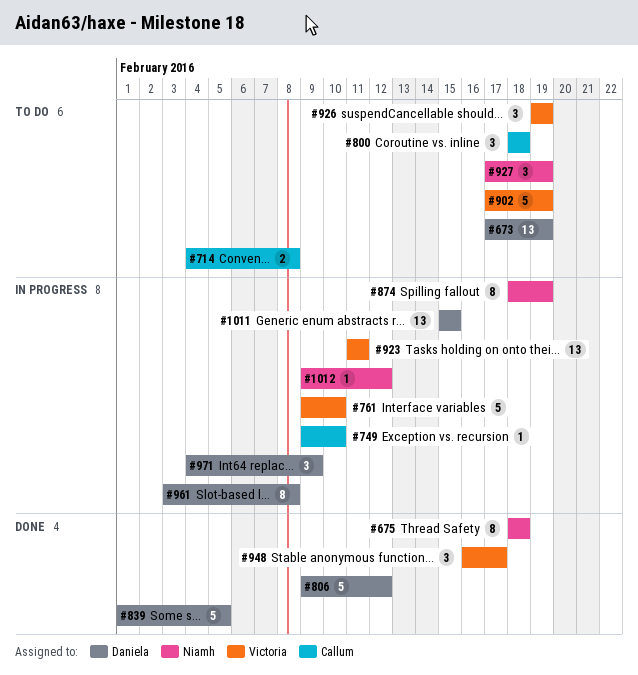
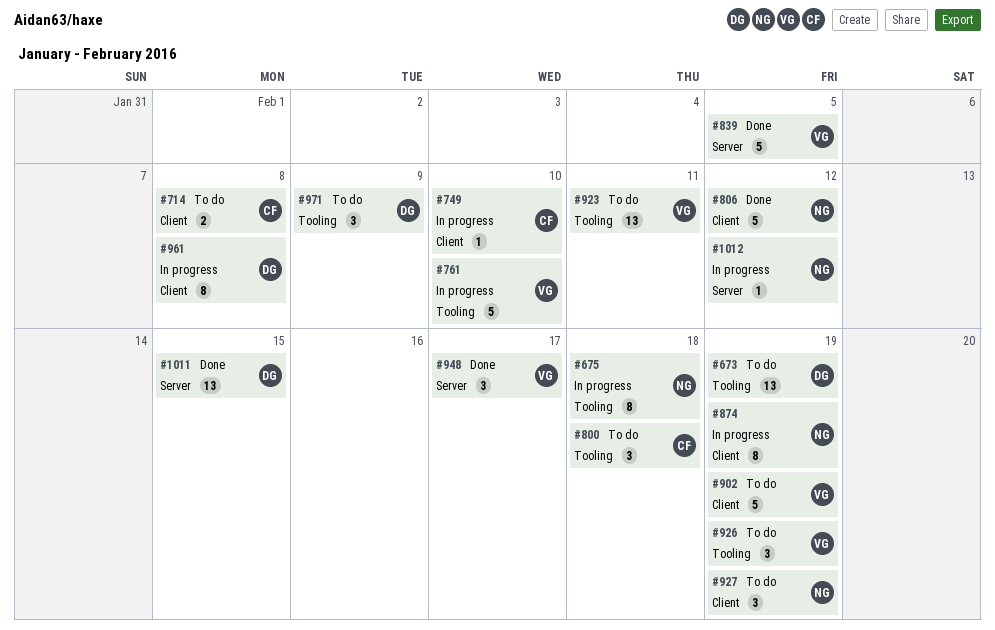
#675, status: Done -> In progress
#806, owner: Daniela -> Niamh
#839, owner: Daniela -> Victoria
#923, status: In progress -> To do
#971, status: In progress -> To do
#1011, status: In progress -> Done

